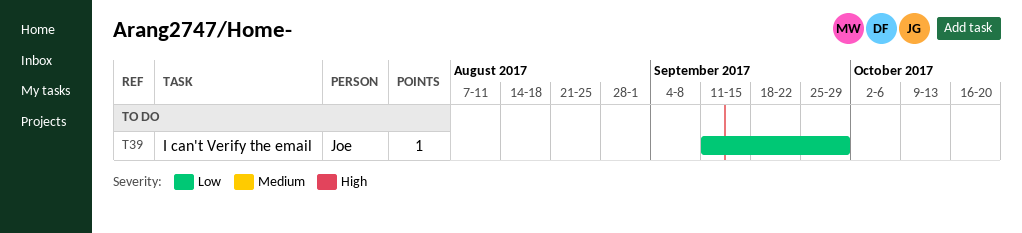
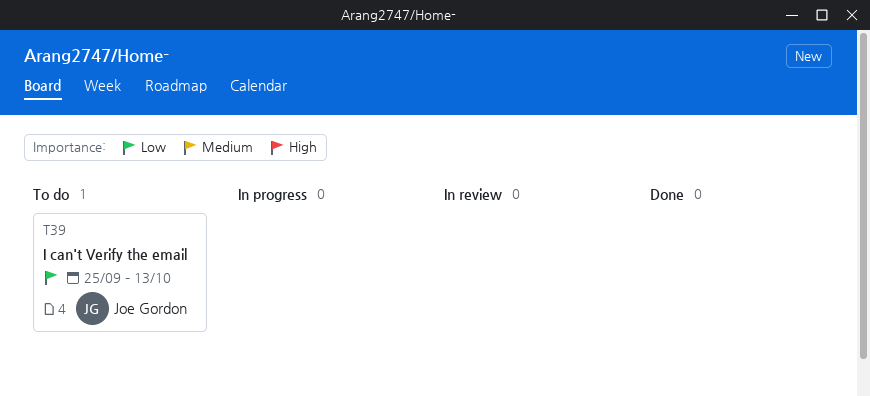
T39, start: Sep 11 -> Sep 25
T39, due: Sep 29 -> Oct 13

